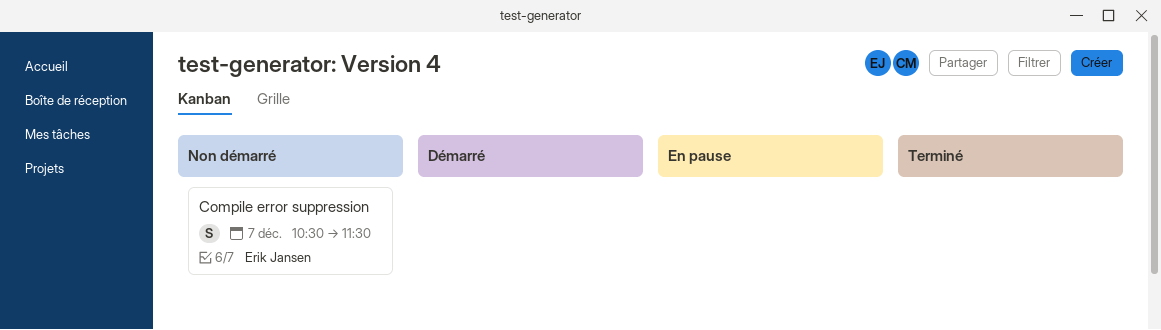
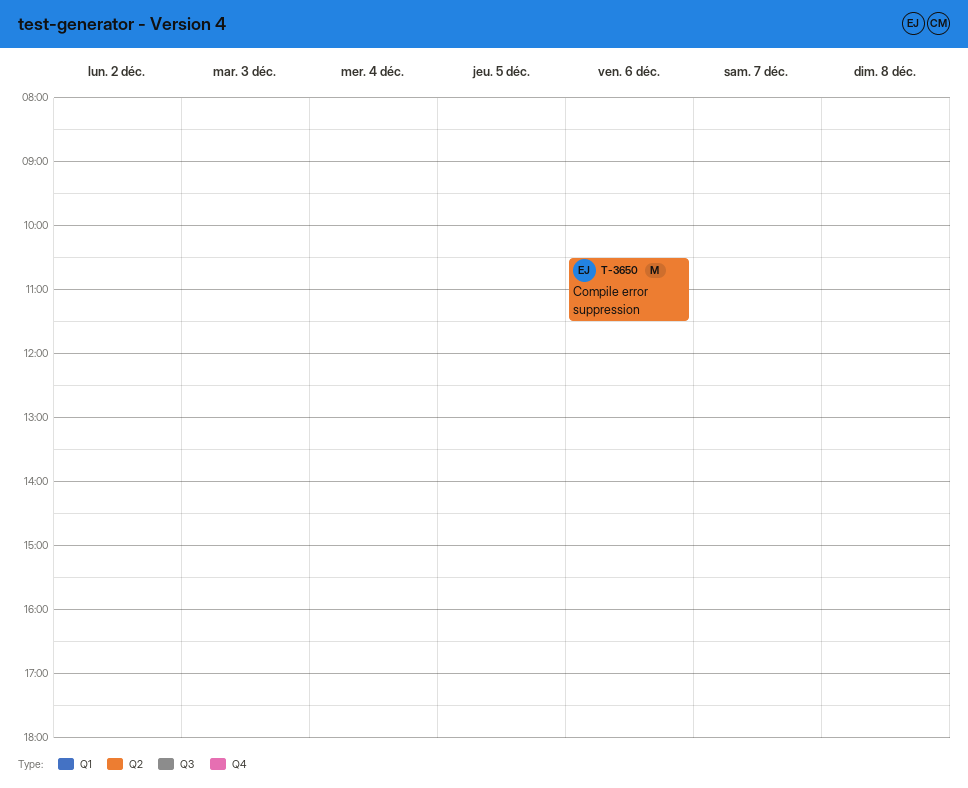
Compile error suppression, estimate: S -> M
Compile error suppression, day: Dec 7 -> Dec 6

